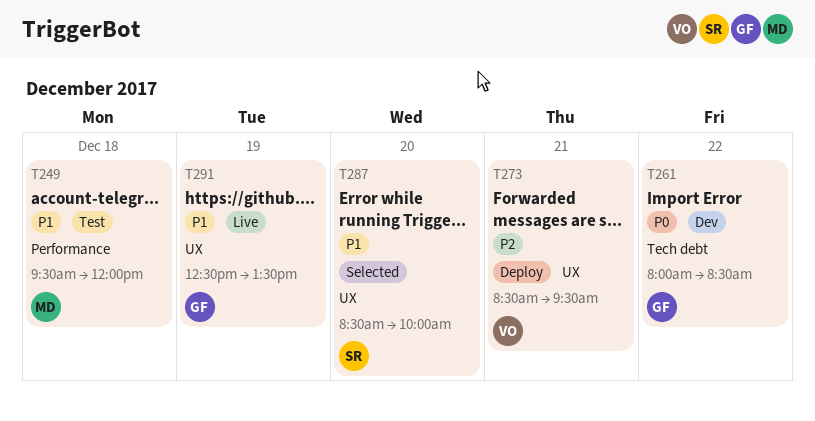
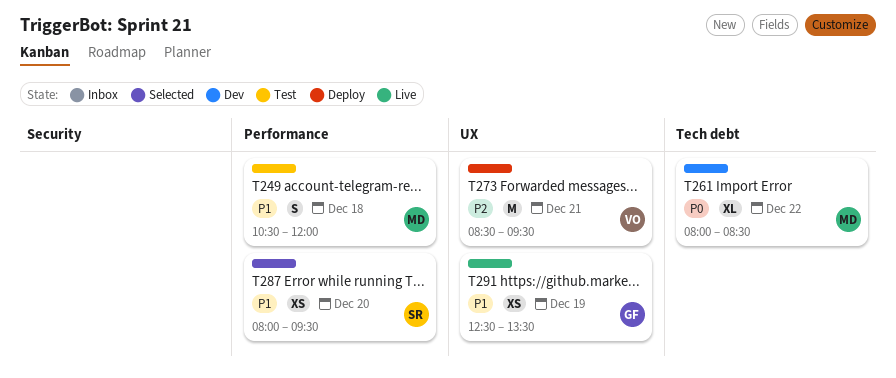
T249, begins: 09:30 -> 10:30
T261, owner: GF -> MD
T287, label: UX -> Performance
T287, begins: 08:30 -> 08:00
T287, ends: 10:00 -> 09:30

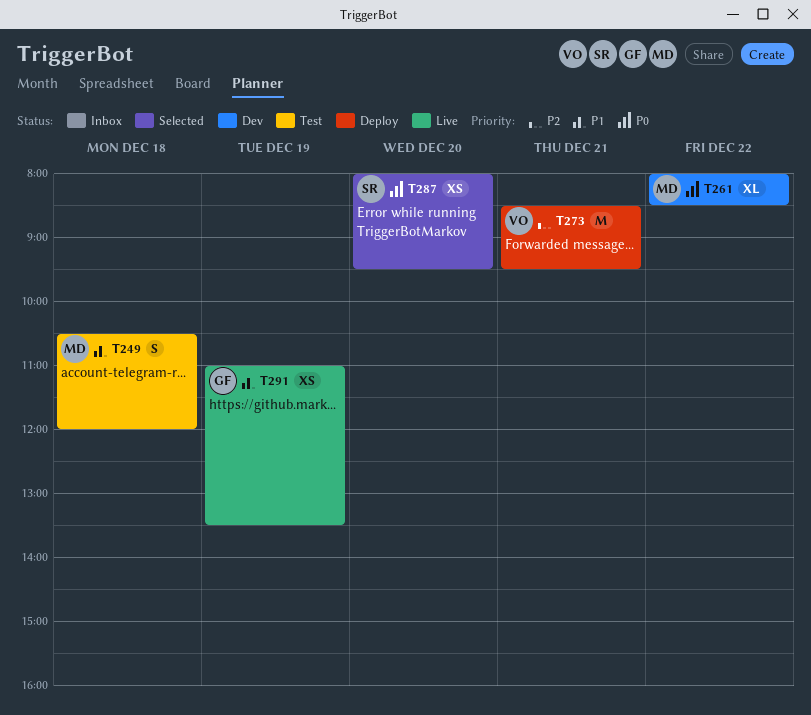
T287, priority: P1 -> P0
T291, begins: 12:30 -> 11:00

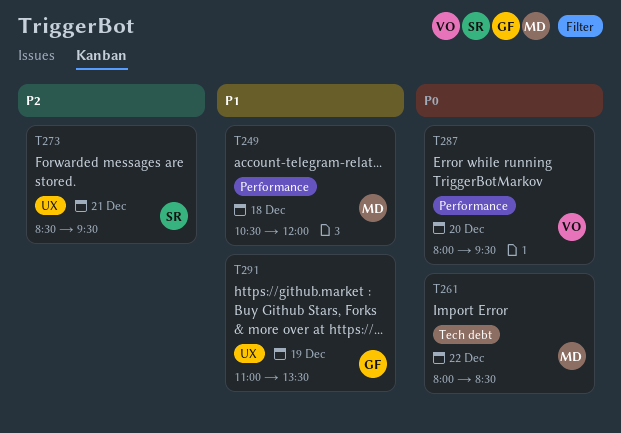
T273, owner: VO -> SR
T287, owner: SR -> VO

